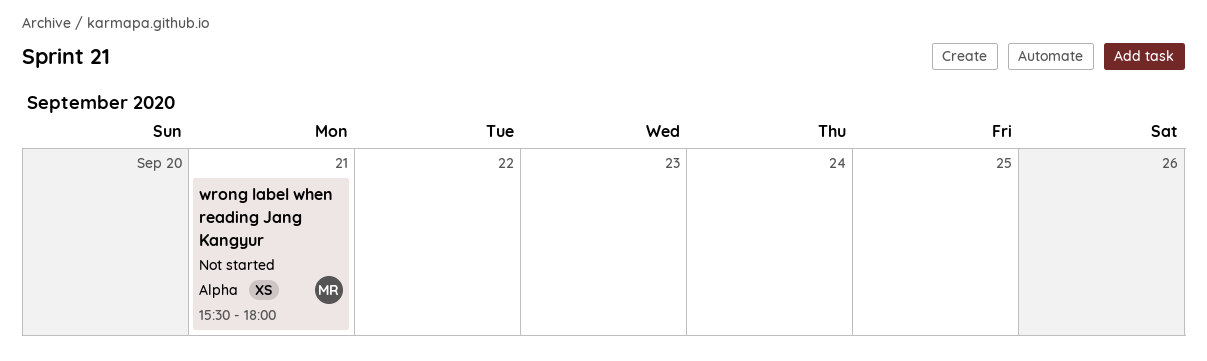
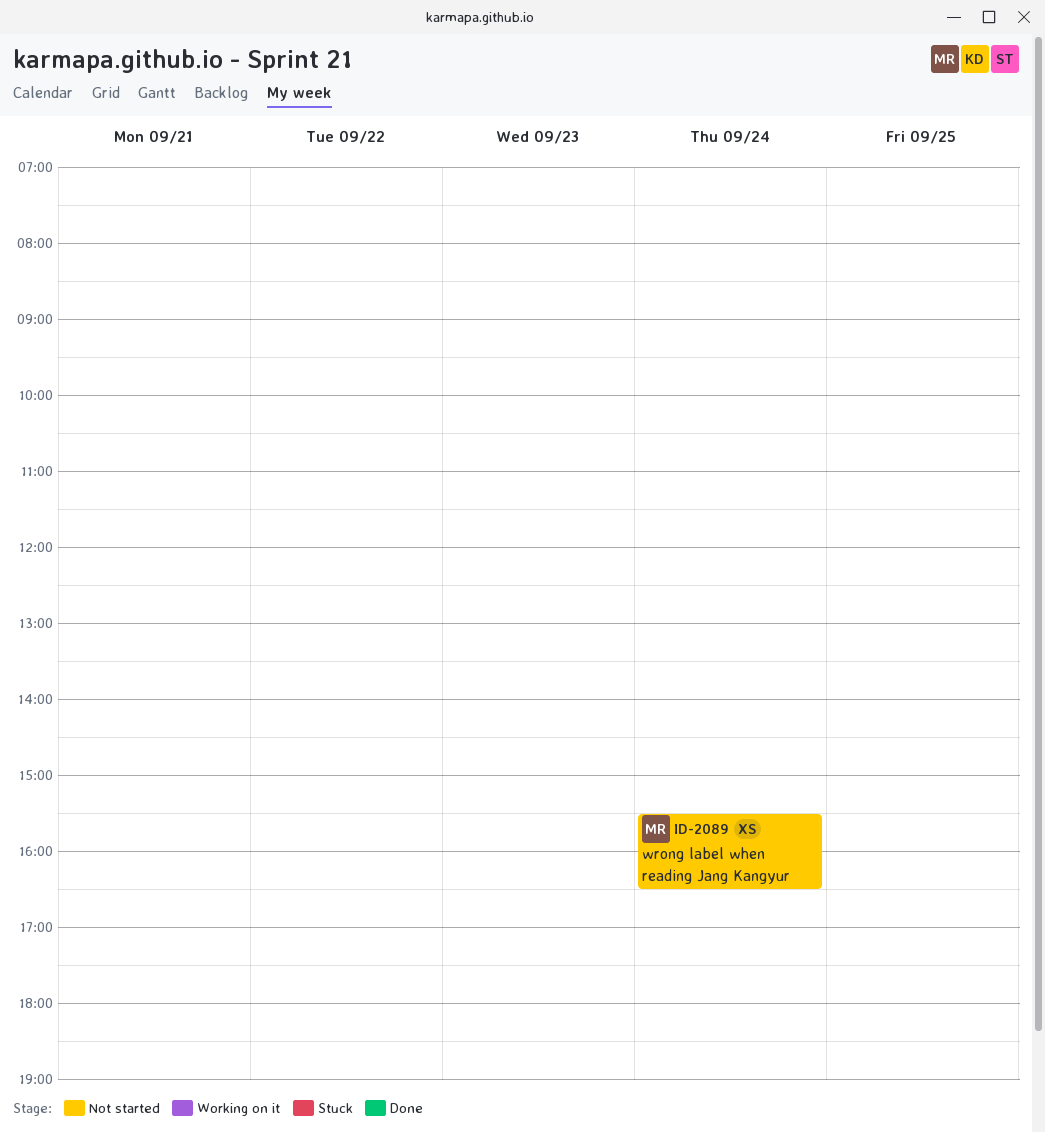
wrong label when reading Jang Kangyur, day: Sep 21 -> Sep 24
wrong label when reading Jang Kangyur, ends: 18:00 -> 16:30

